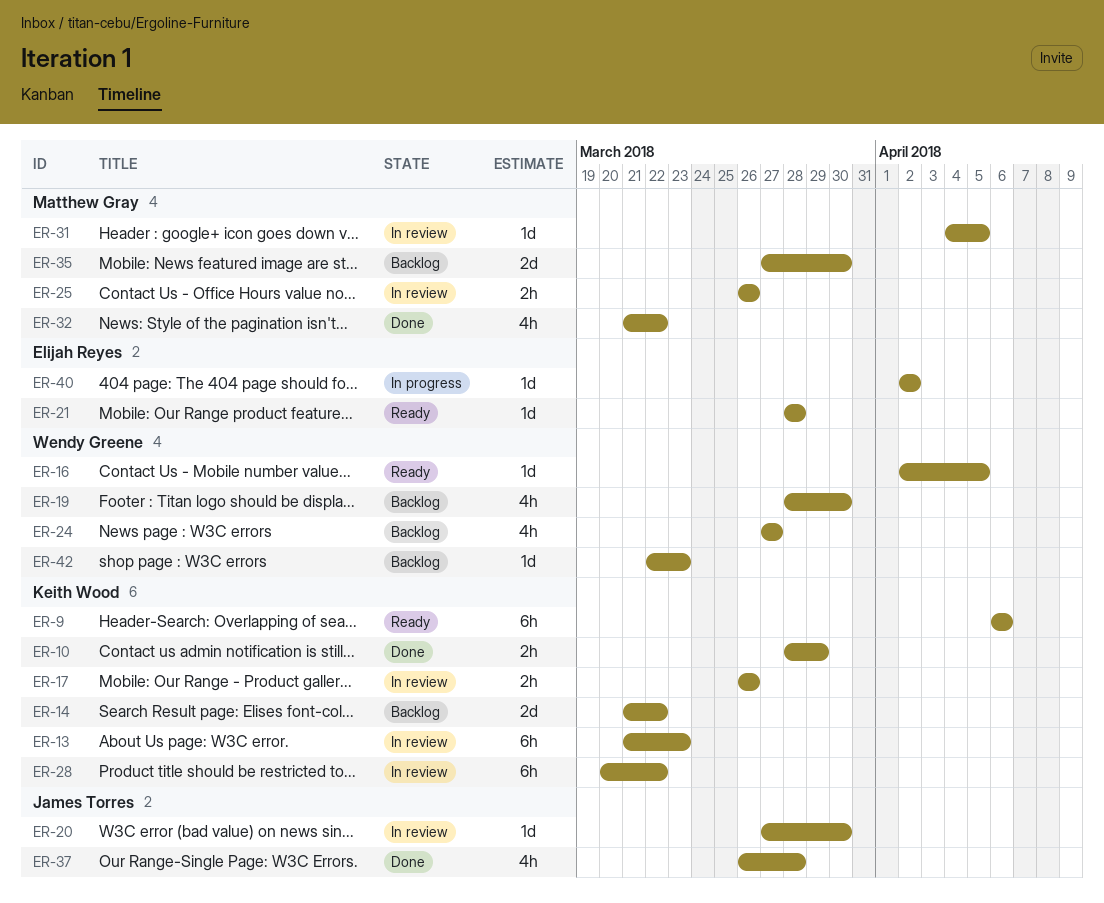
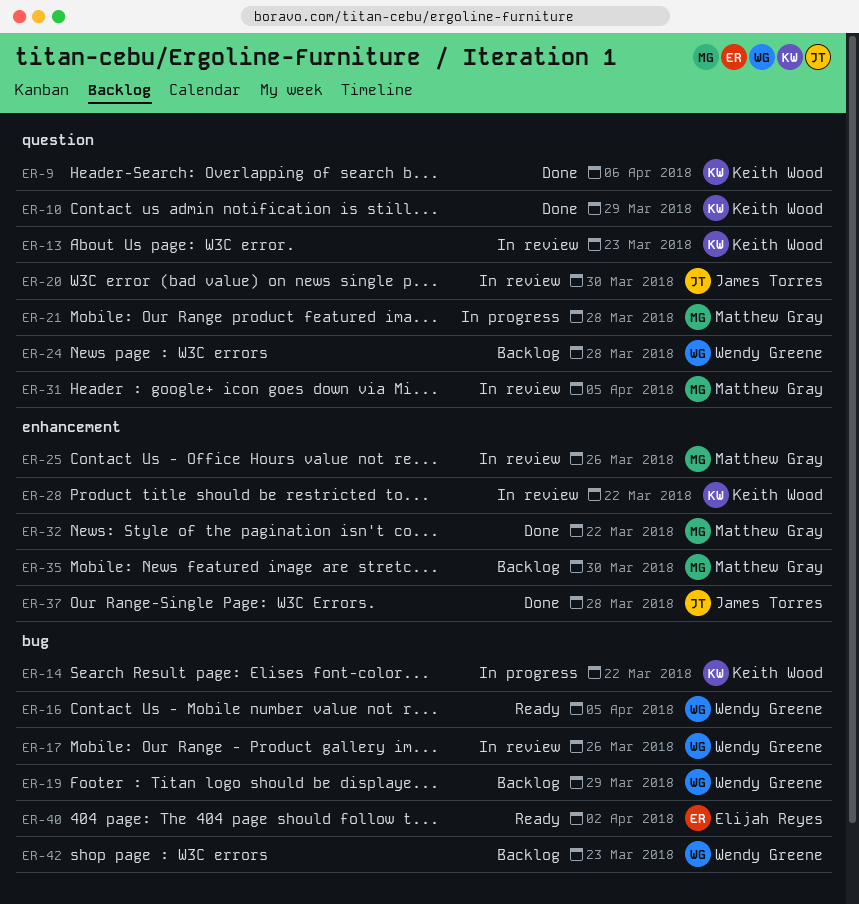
ER-9, status: Ready -> Done
ER-14, status: Backlog -> In progress
ER-17, owner: Keith Wood -> Wendy Greene
ER-19, due: Mar 30 -> Mar 29
ER-21, status: Ready -> In progress
ER-21, owner: Elijah Reyes -> Matthew Gray
ER-24, due: Mar 27 -> Mar 28
ER-40, status: In progress -> Ready

